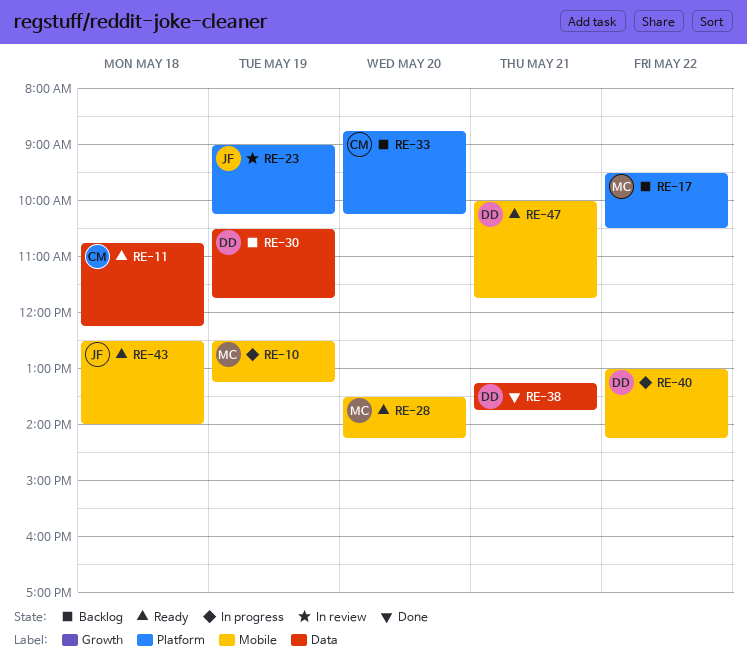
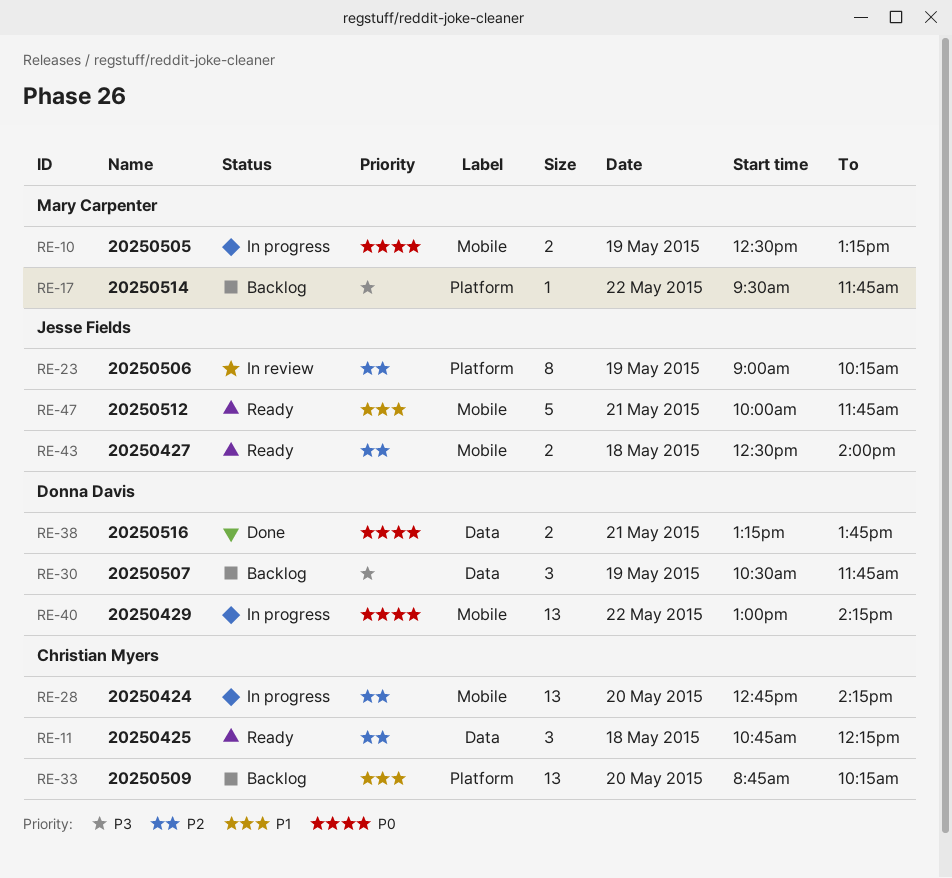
RE-17, ends: 10:30 -> 11:45
RE-28, status: Ready -> In progress
RE-28, owner: Mary Carpenter -> Christian Myers
RE-28, begins: 13:30 -> 12:45
RE-47, owner: Donna Davis -> Jesse Fields

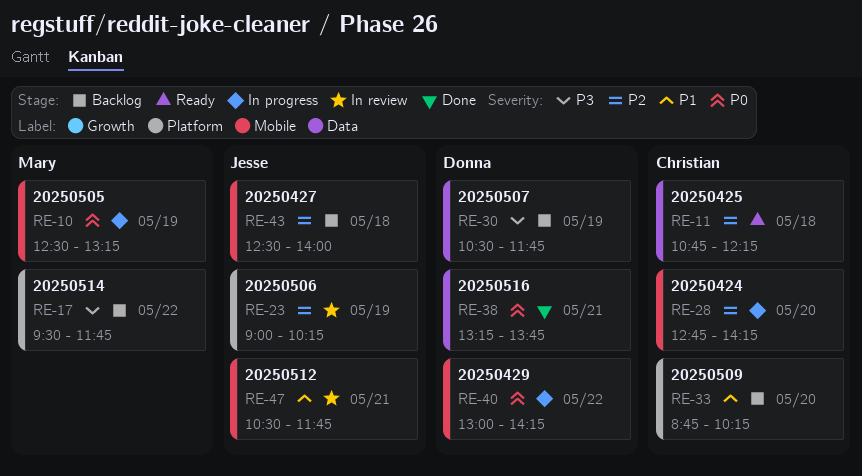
RE-43, status: Ready -> Backlog
RE-47, status: Ready -> In review
RE-47, begins: 10:00 -> 10:30

